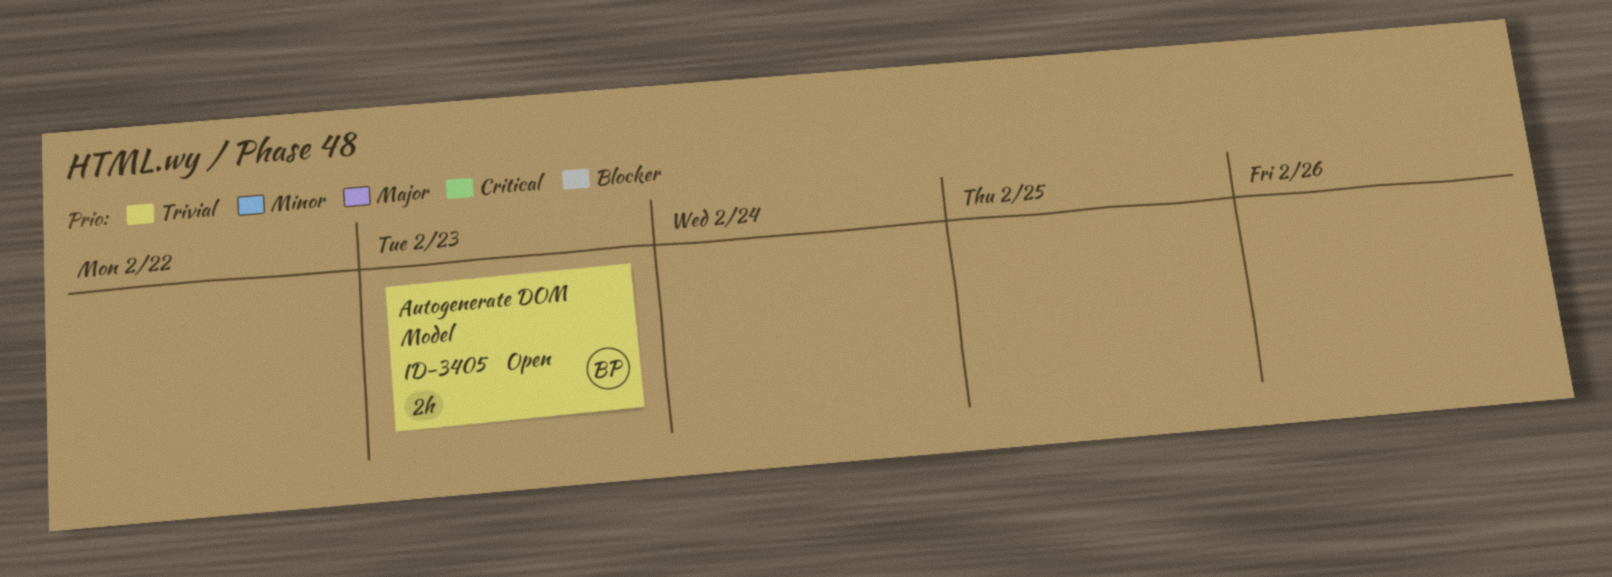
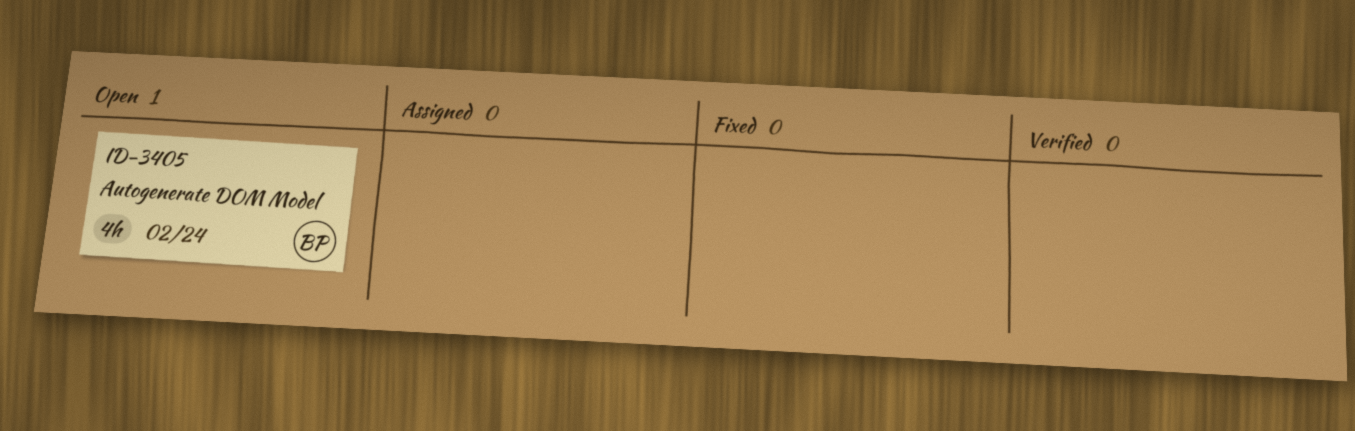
ID-3405, estimate: 2h -> 4h
ID-3405, due: Feb 23 -> Feb 24

